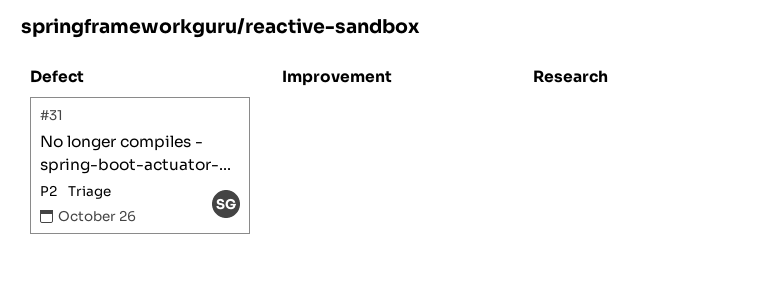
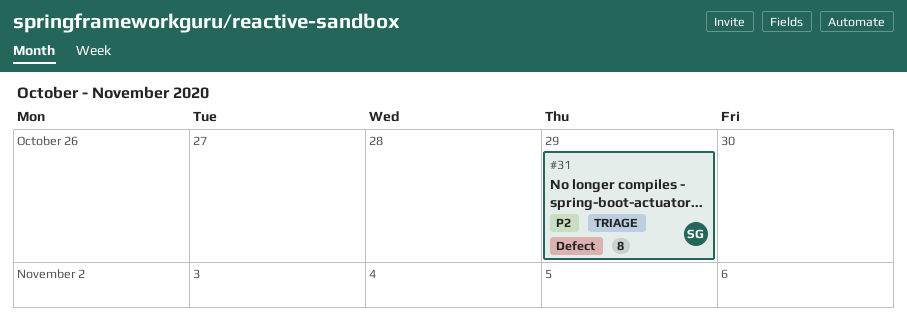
#31, due: Oct 26 -> Oct 29

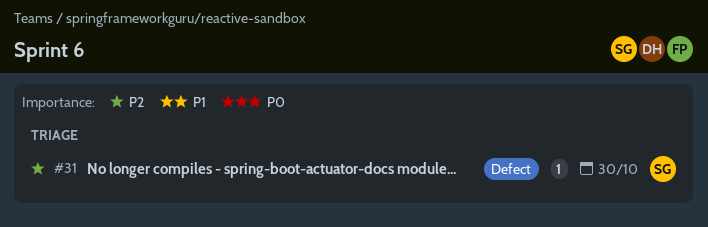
#31, estimate: 8 -> 1
#31, due: Oct 29 -> Oct 30

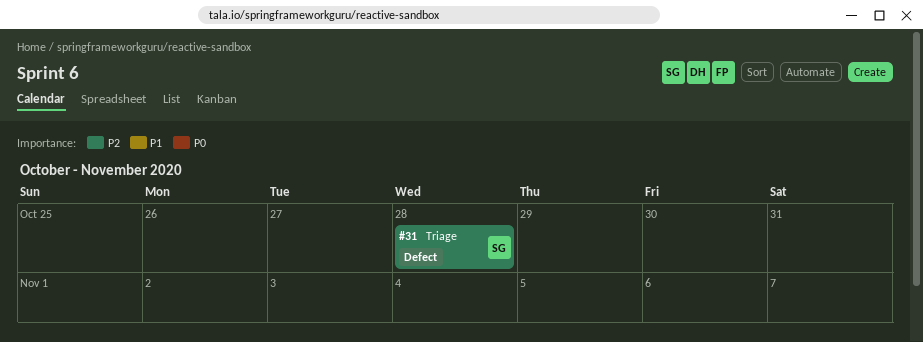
#31, due: Oct 30 -> Oct 28

